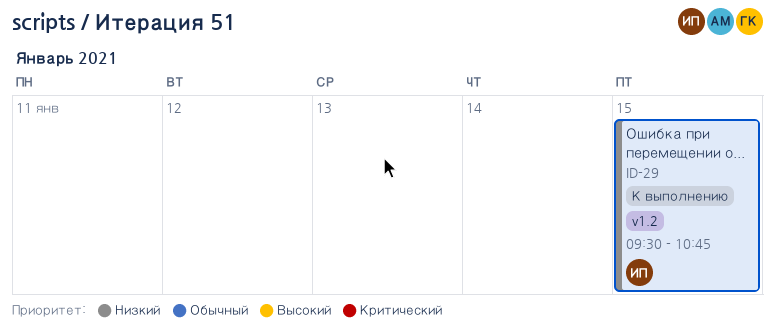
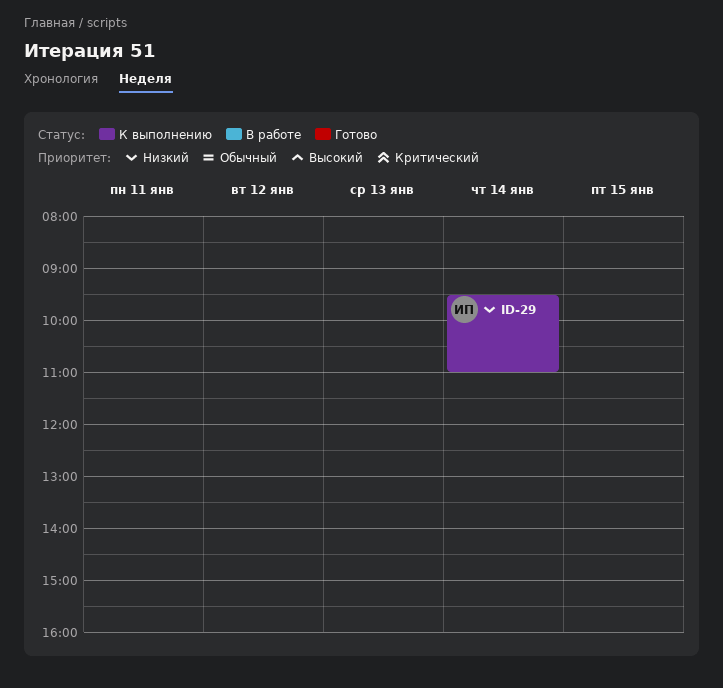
ID-29, day: Jan 15 -> Jan 14
ID-29, ends: 10:45 -> 11:00

